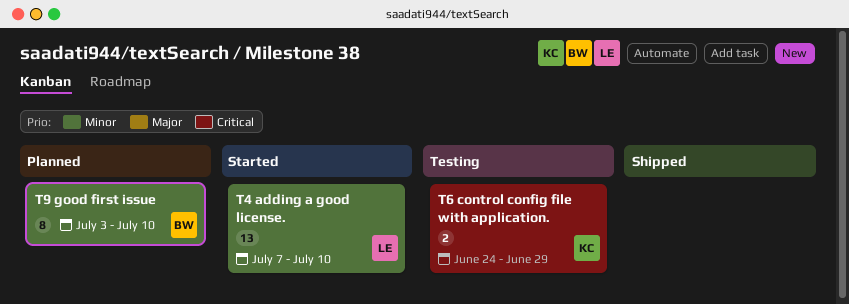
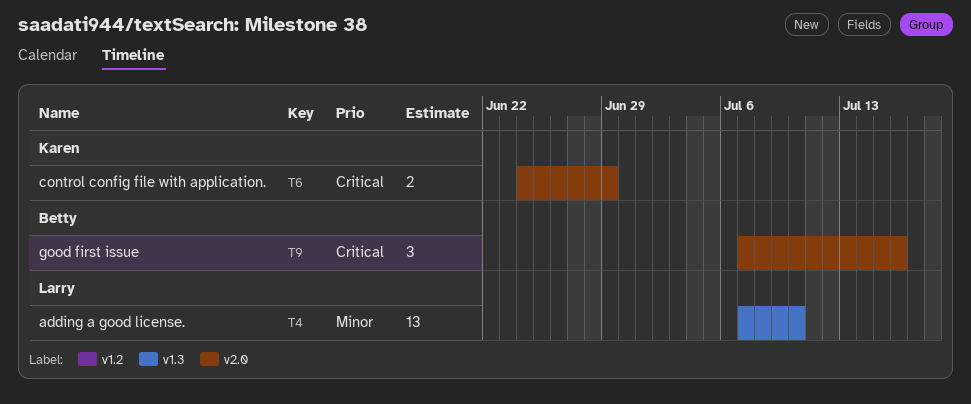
T9, priority: Minor -> Critical
T9, estimate: 8 -> 3
T9, start: Jul 3 -> Jul 7
T9, due: Jul 10 -> Jul 16

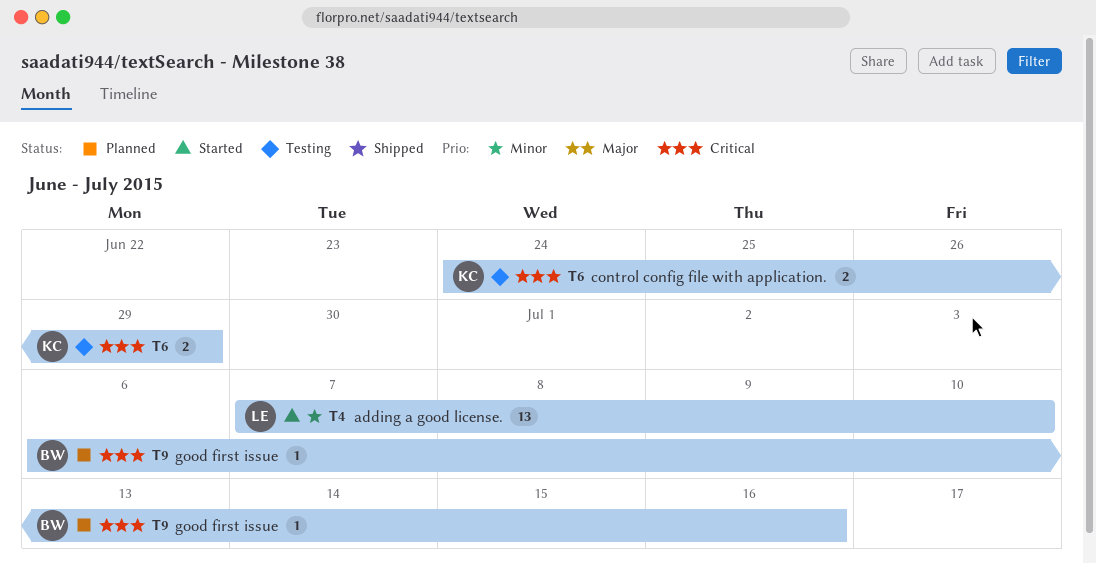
T9, estimate: 3 -> 1
T9, start: Jul 7 -> Jul 6

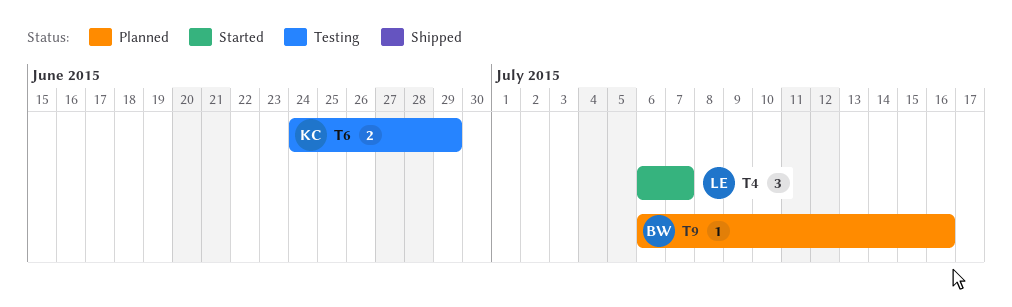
T4, estimate: 13 -> 3
T4, start: Jul 7 -> Jul 6
T4, due: Jul 10 -> Jul 7

